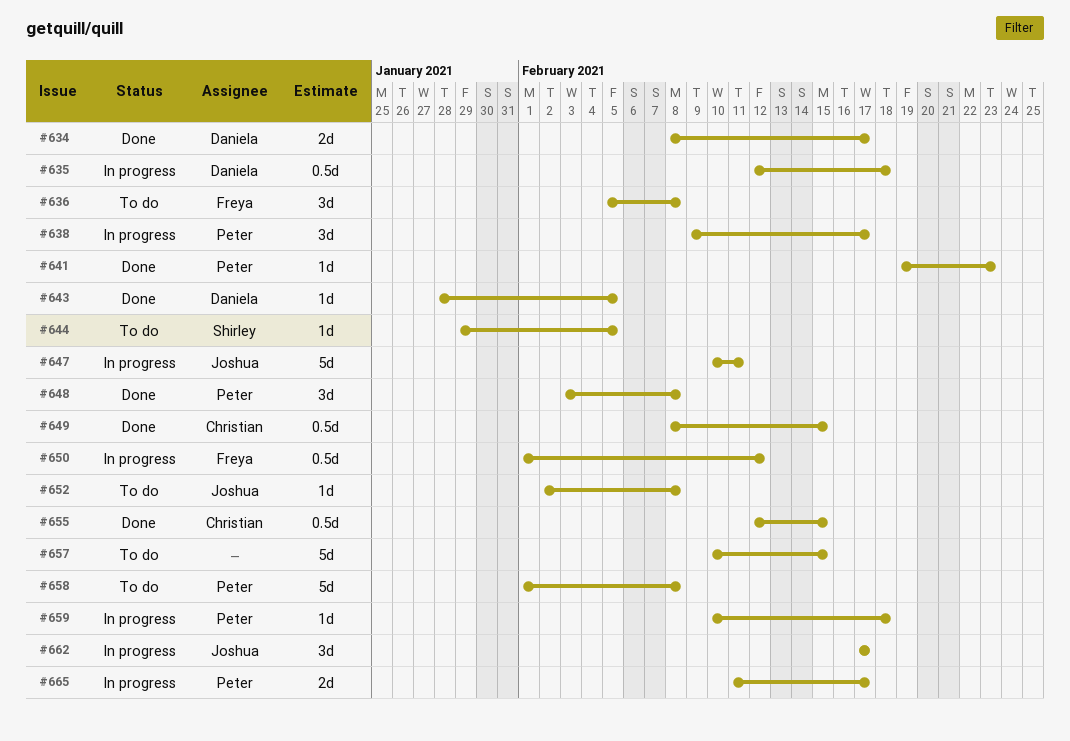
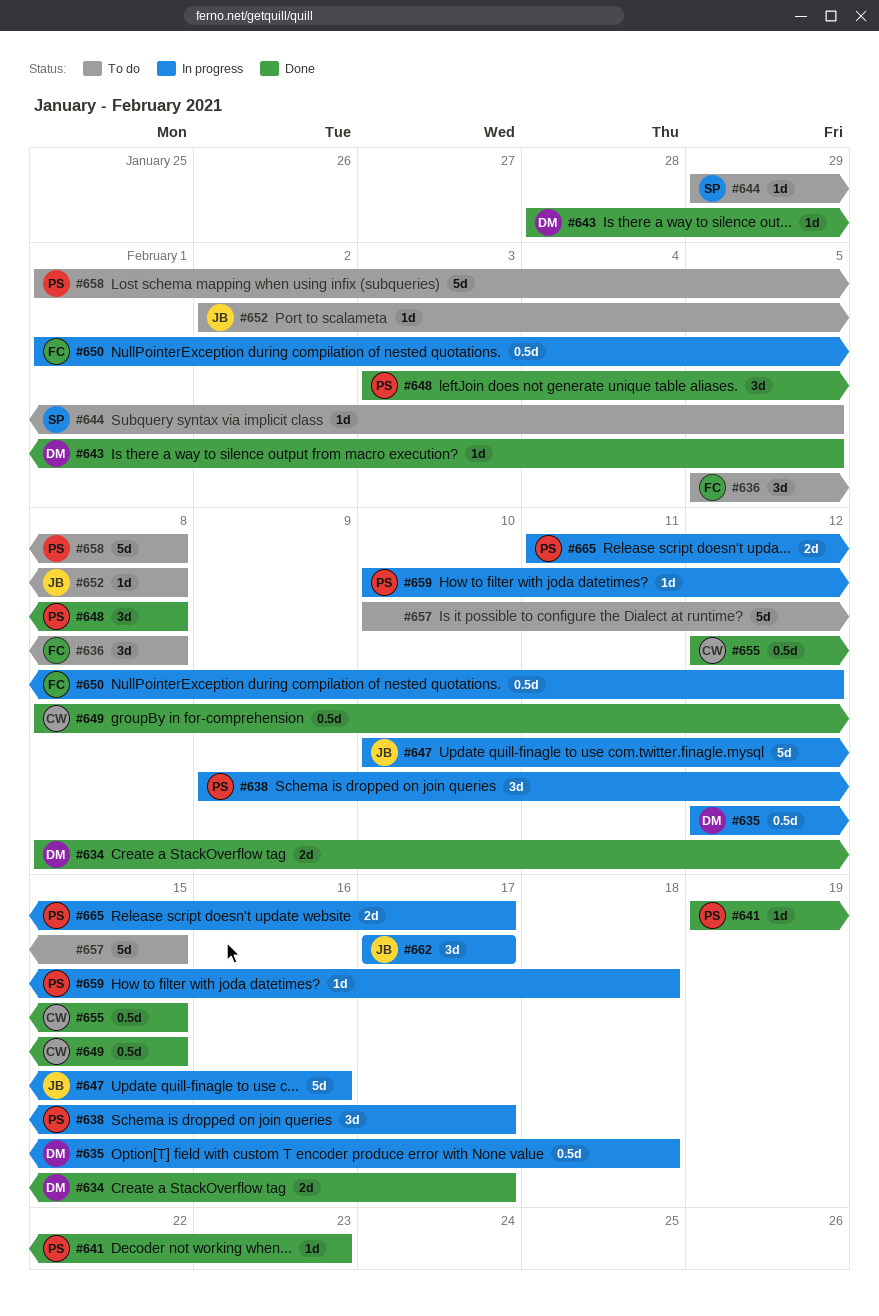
#647, due: Feb 11 -> Feb 16

